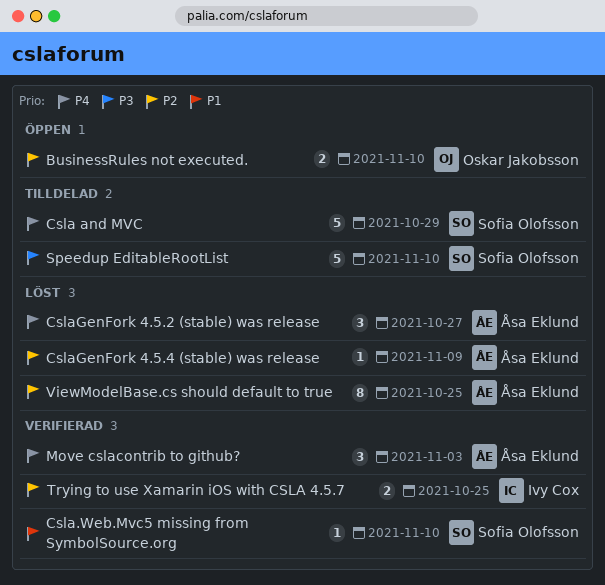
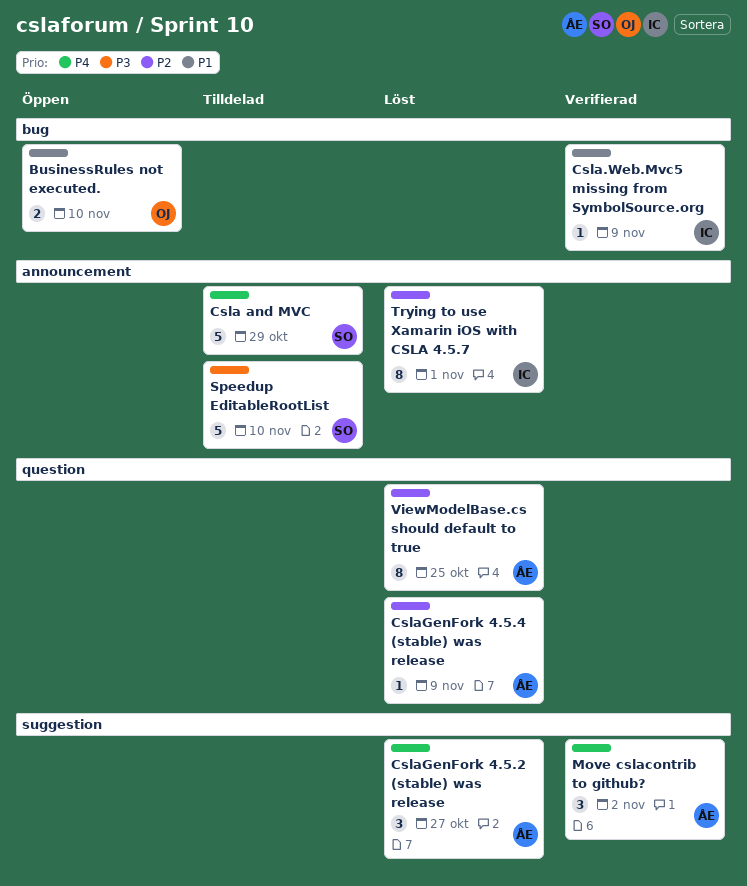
BusinessRules not executed., priority: P2 -> P1
Csla.Web.Mvc5 missing from SymbolSource.org, owner: Sofia Olofsson -> Ivy Cox
Csla.Web.Mvc5 missing from SymbolSource.org, due: Nov 10 -> Nov 9
Move cslacontrib to github?, due: Nov 3 -> Nov 2
Trying to use Xamarin iOS with CSLA 4.5.7, status: Verifierad -> Löst
Trying to use Xamarin iOS with CSLA 4.5.7, estimate: 2 -> 8
Trying to use Xamarin iOS with CSLA 4.5.7, due: Oct 25 -> Nov 1

